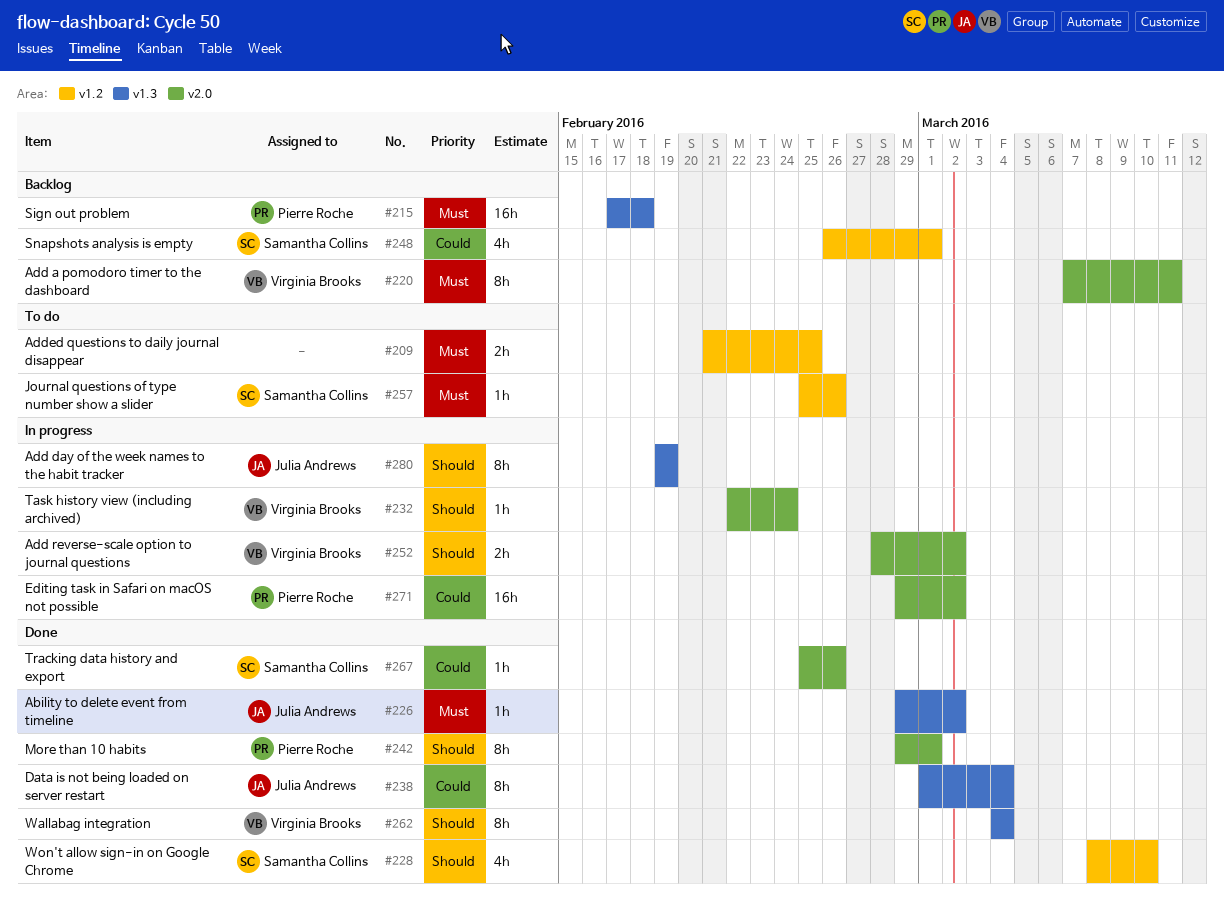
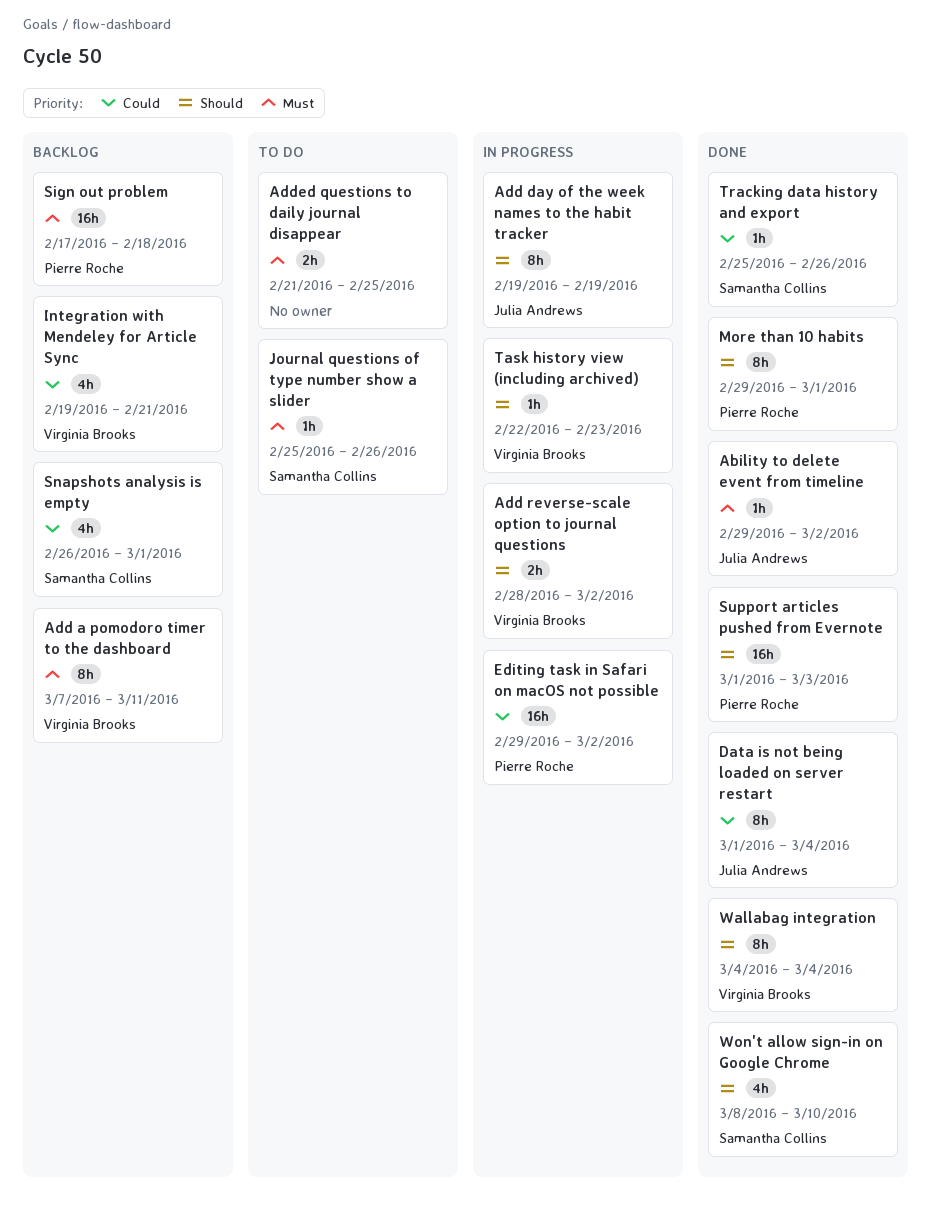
Integration with Mendeley for Article Sync: none -> present
Support articles pushed from Evernote: none -> present
Task history view (including archived), due: Feb 24 -> Feb 23

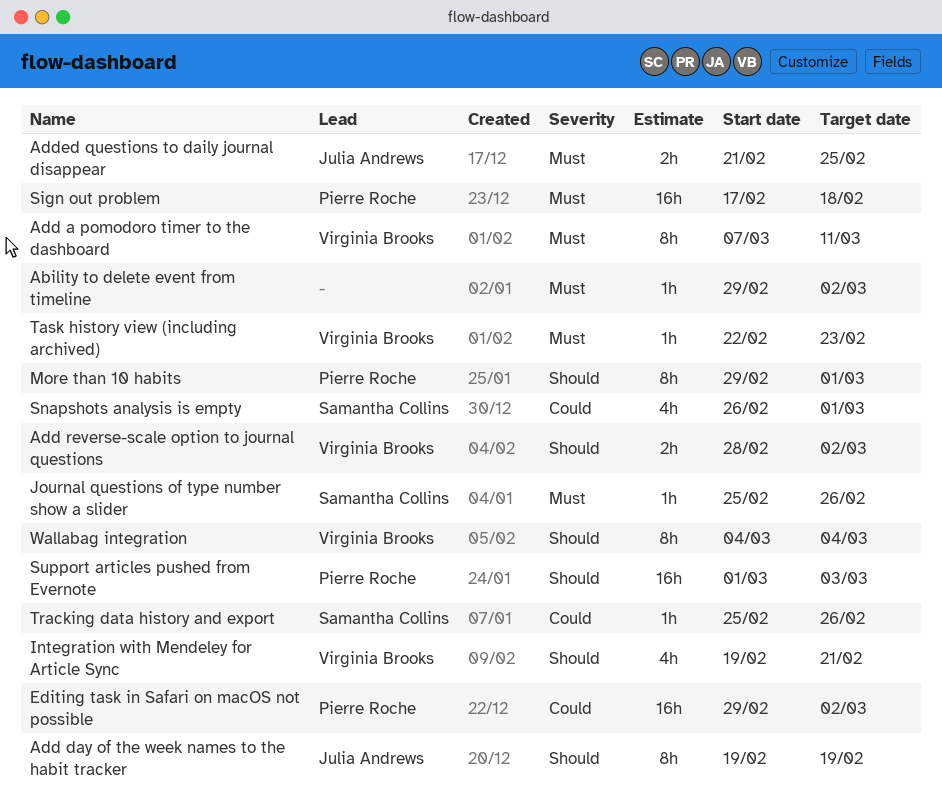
Ability to delete event from timeline, owner: Julia Andrews -> none
Added questions to daily journal disappear, owner: none -> Julia Andrews
Data is not being loaded on server restart: present -> none
Integration with Mendeley for Article Sync, priority: Could -> Should
Task history view (including archived), priority: Should -> Must
Won't allow sign-in on Google Chrome: present -> none

